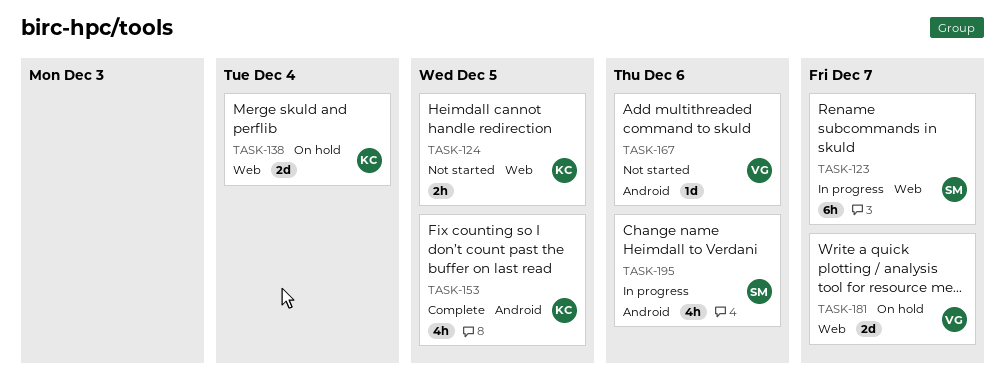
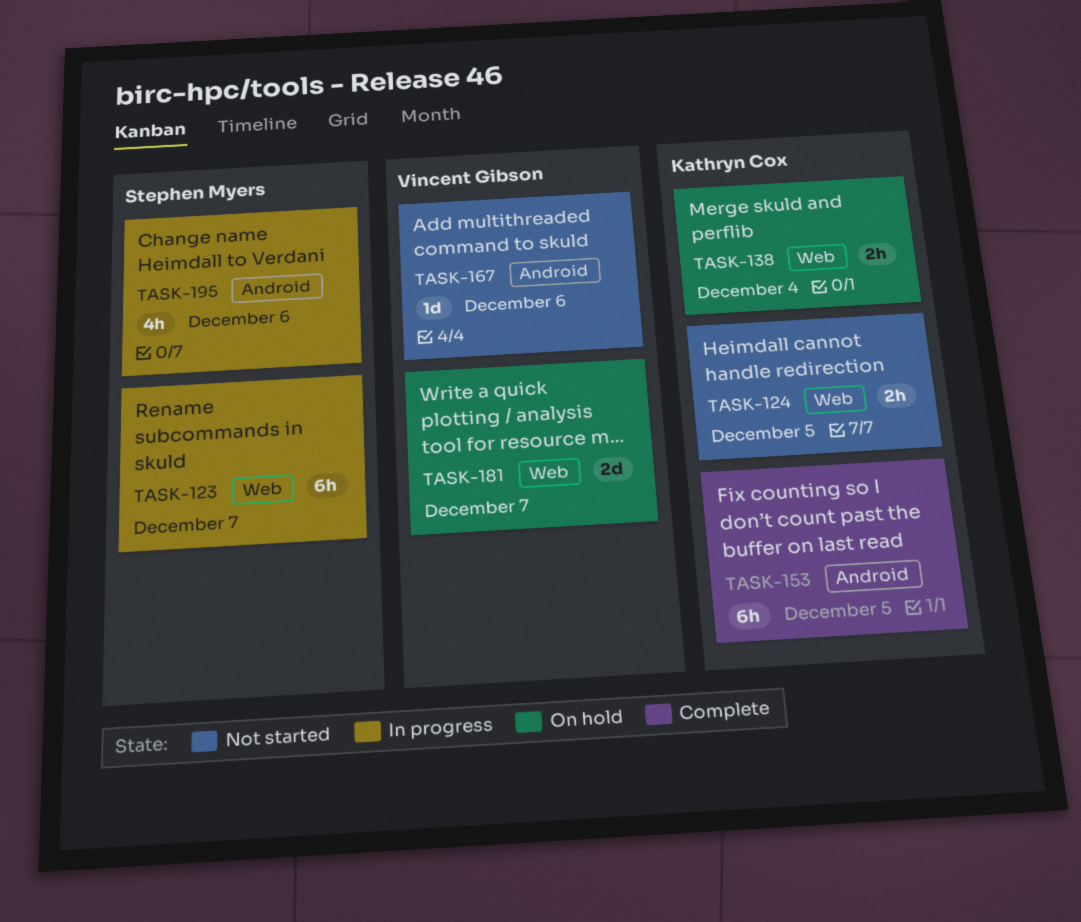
TASK-138, estimate: 2d -> 2h
TASK-153, estimate: 4h -> 6h

